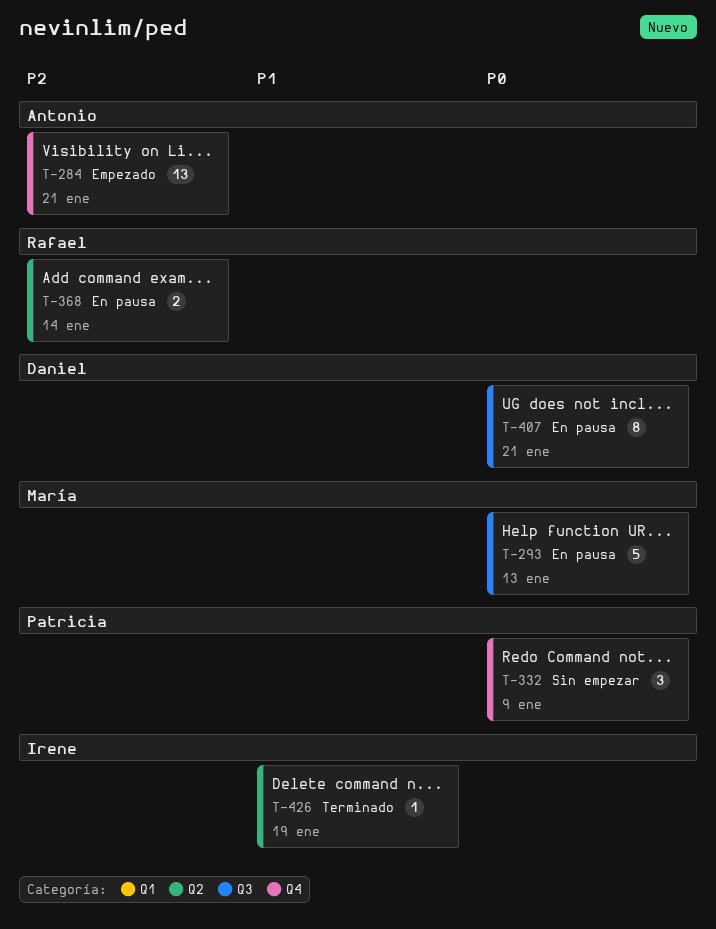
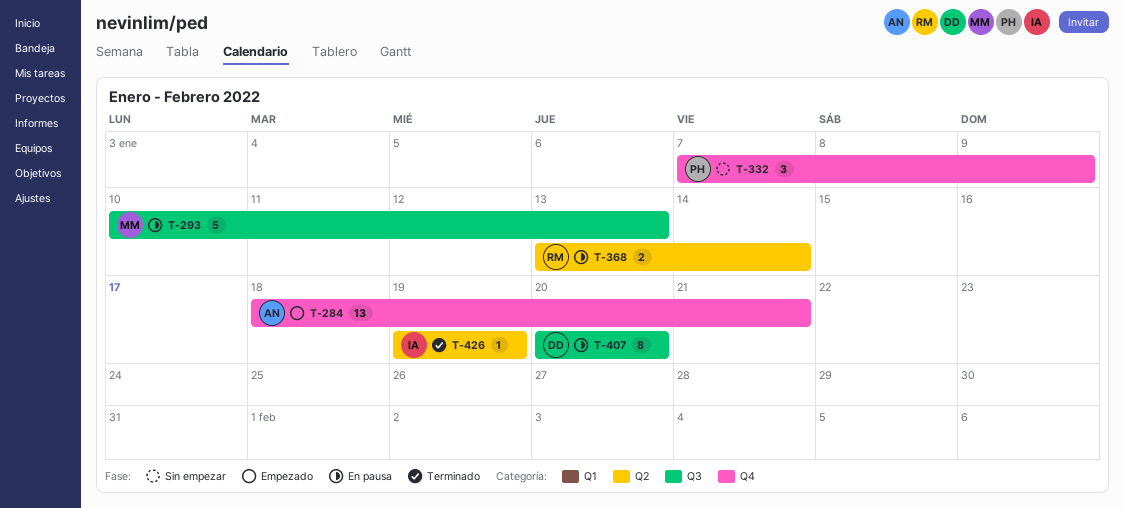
T-407, due: Jan 21 -> Jan 20

